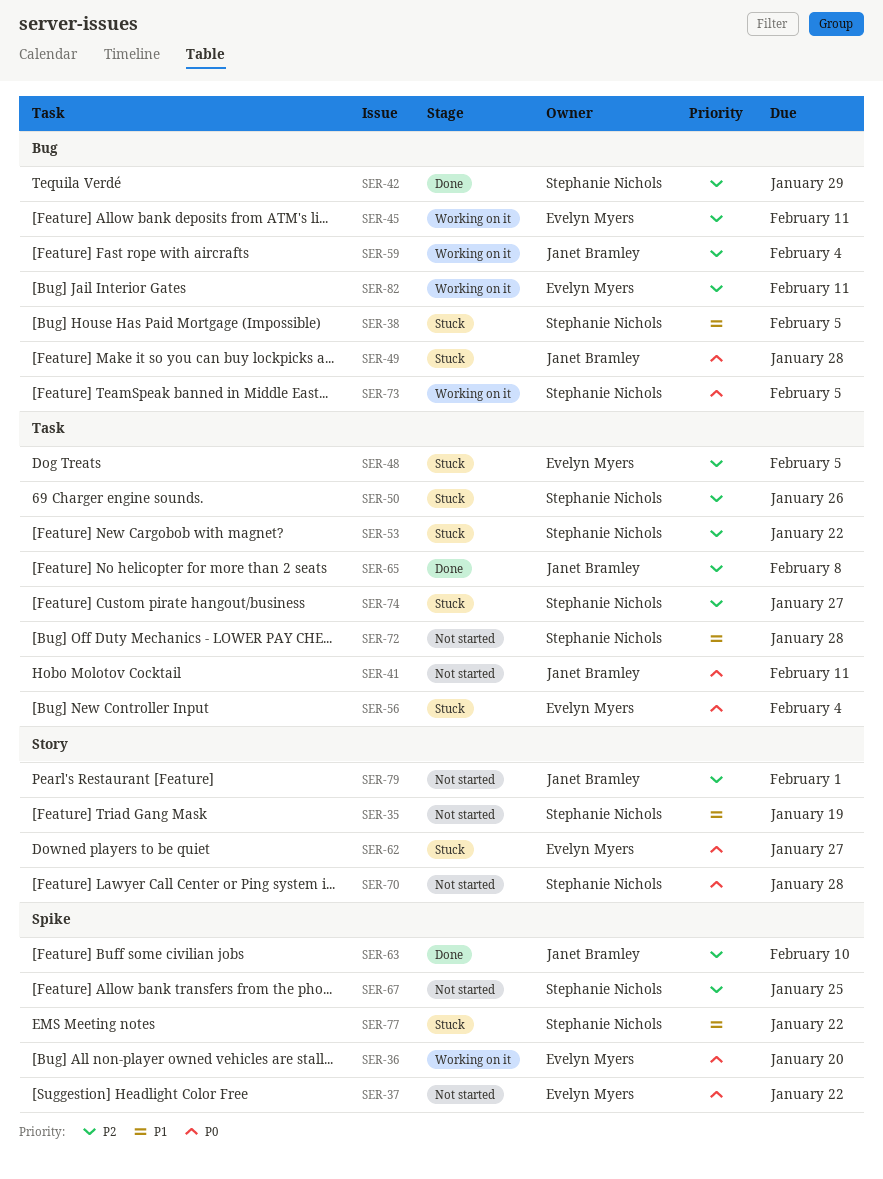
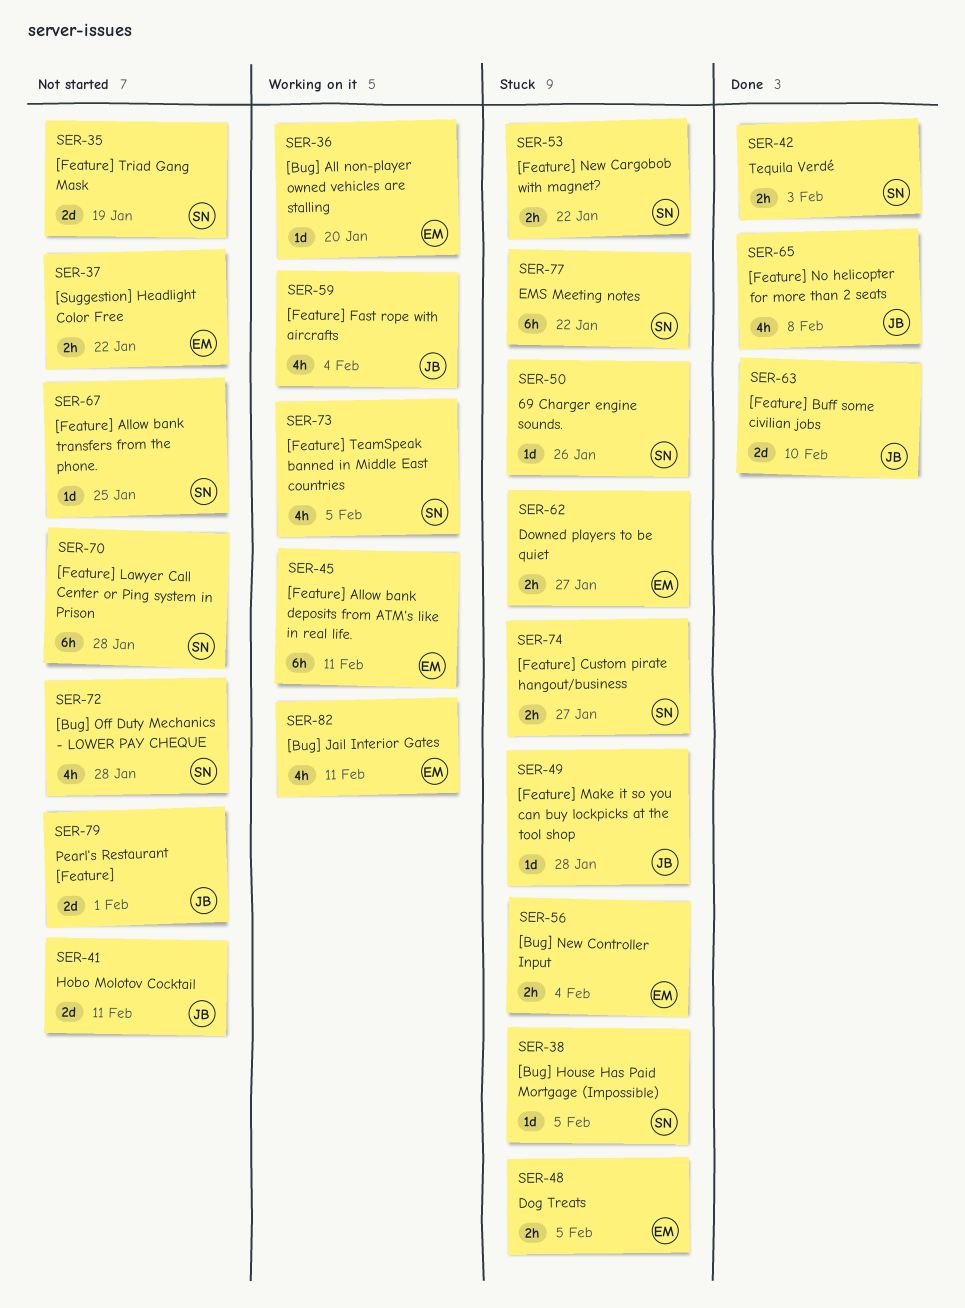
SER-42, due: Jan 29 -> Feb 3

